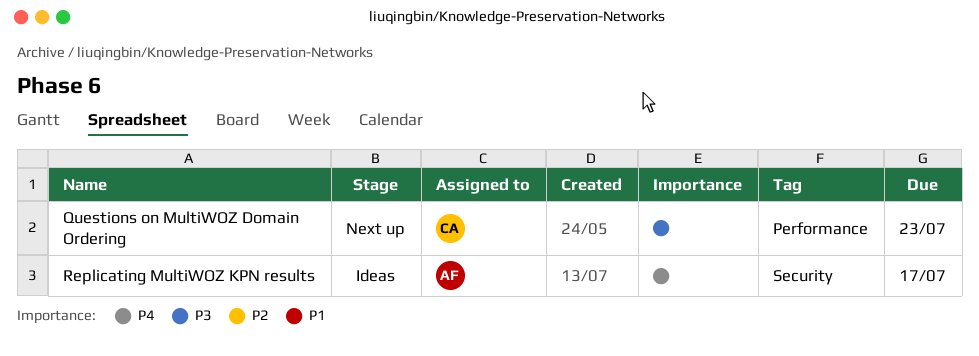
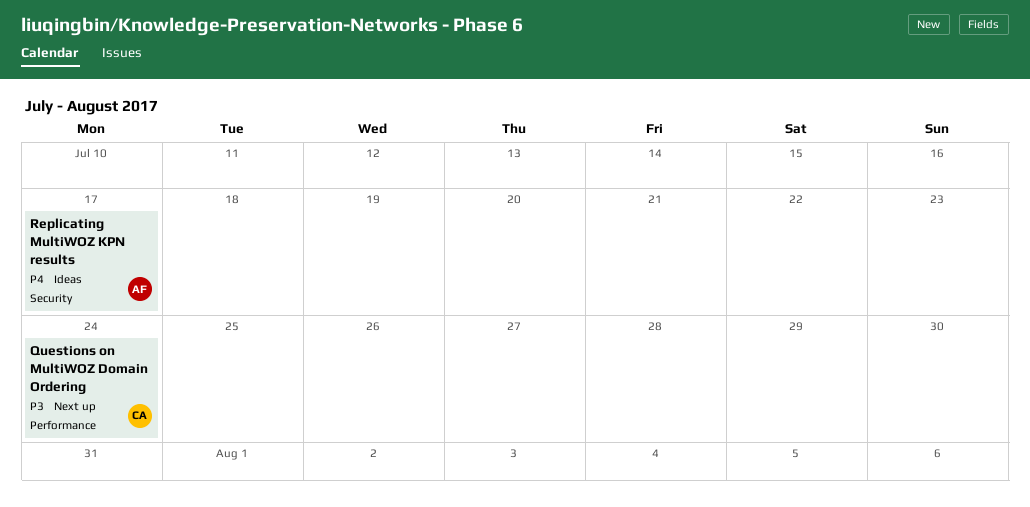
Questions on MultiWOZ Domain Ordering, due: Jul 23 -> Jul 24

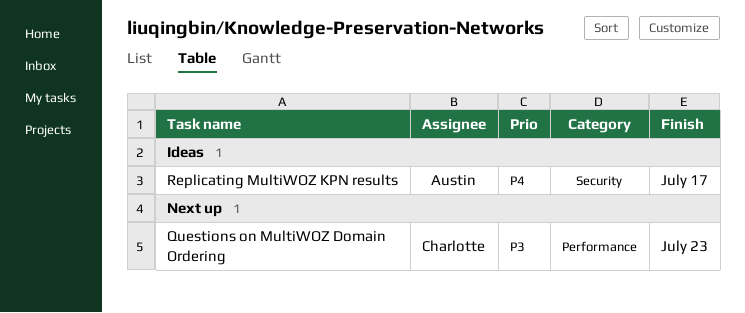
Questions on MultiWOZ Domain Ordering, due: Jul 24 -> Jul 23

